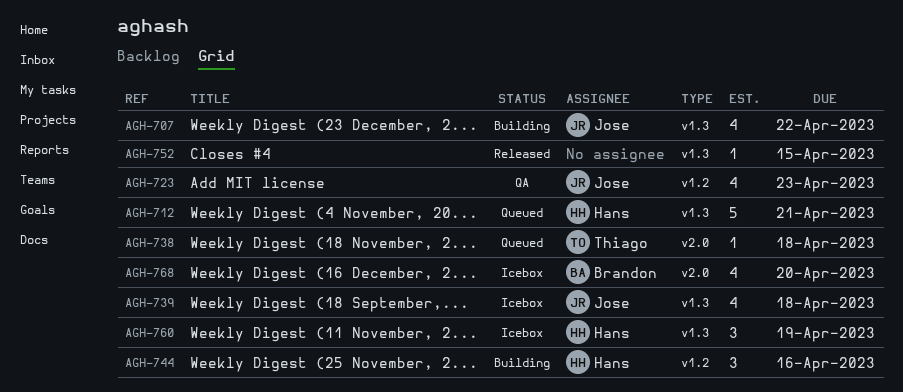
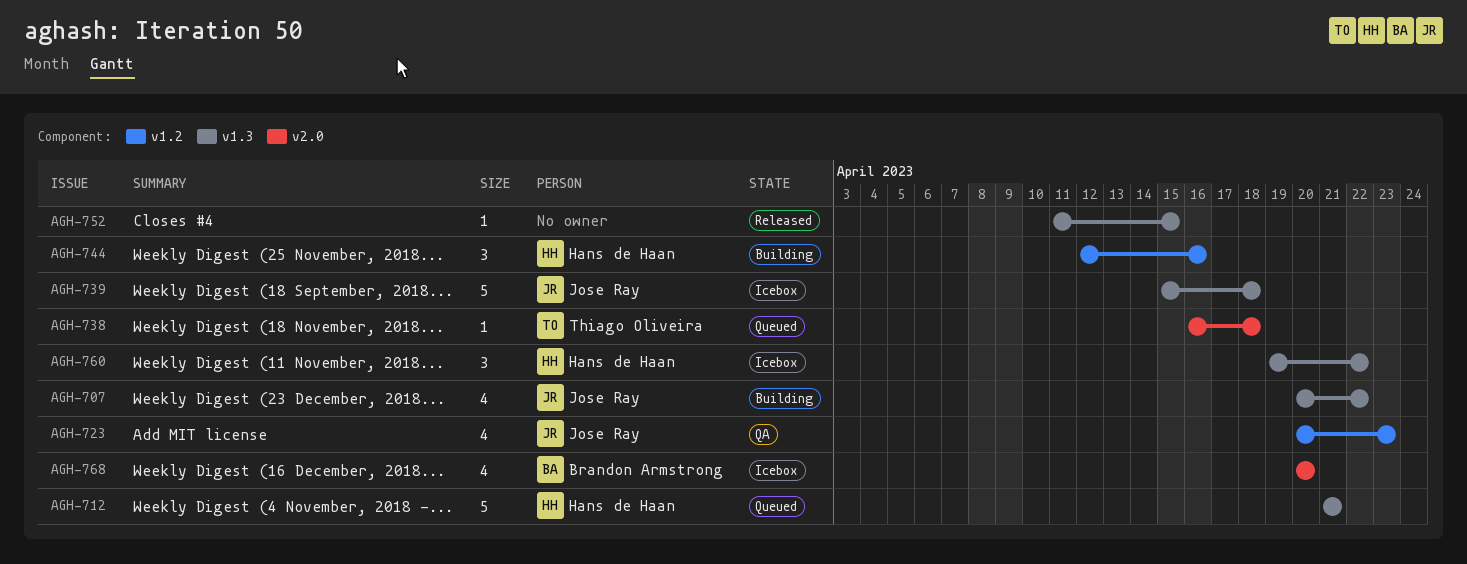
AGH-739, estimate: 4 -> 5
AGH-760, due: Apr 19 -> Apr 22

